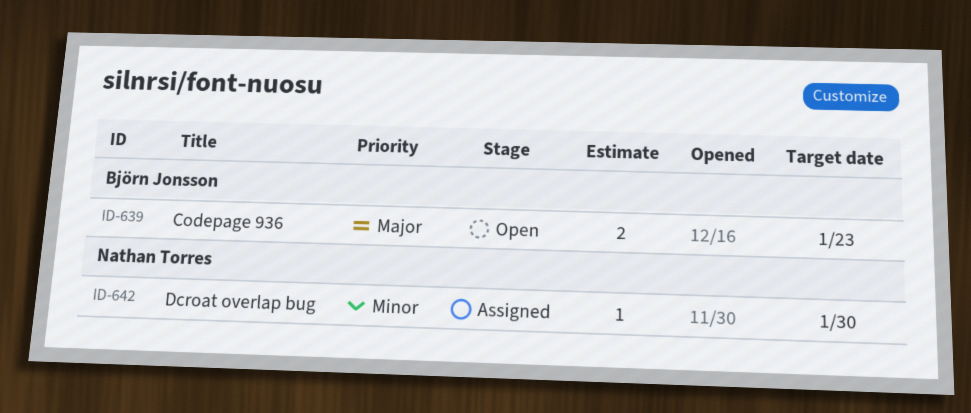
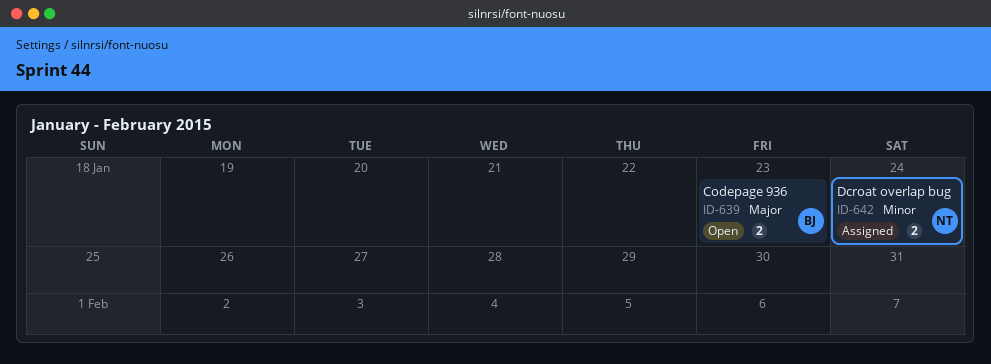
ID-642, estimate: 1 -> 2
ID-642, due: Jan 30 -> Jan 24

